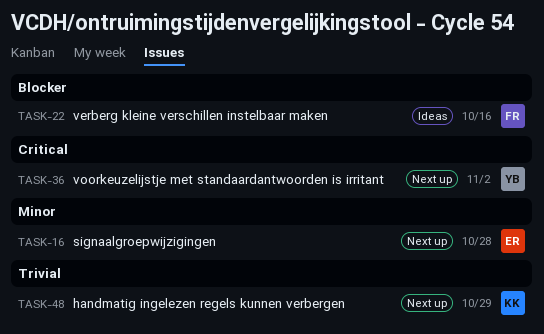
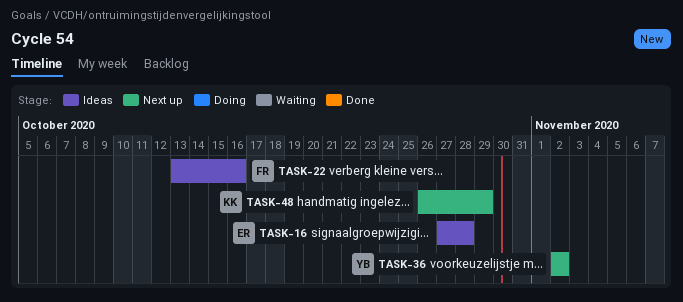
TASK-16, status: Next up -> Ideas

